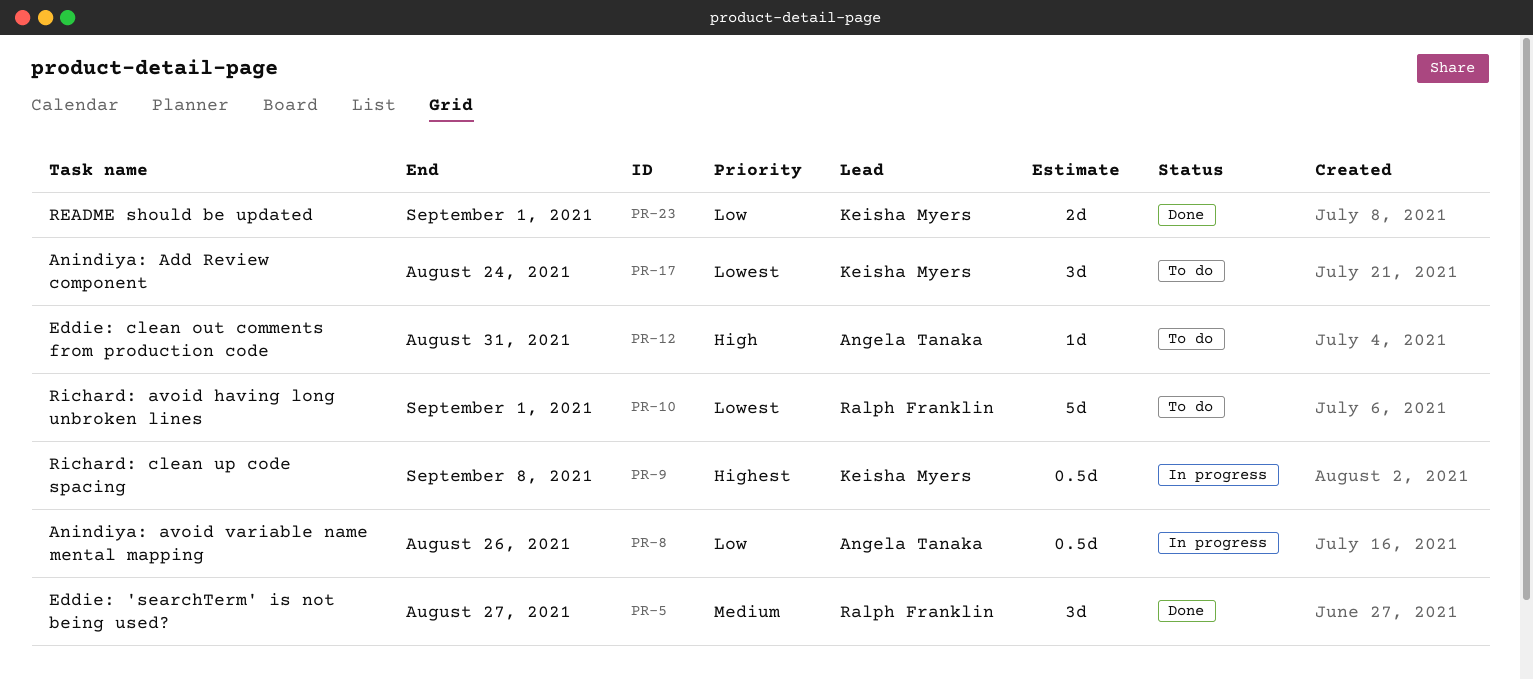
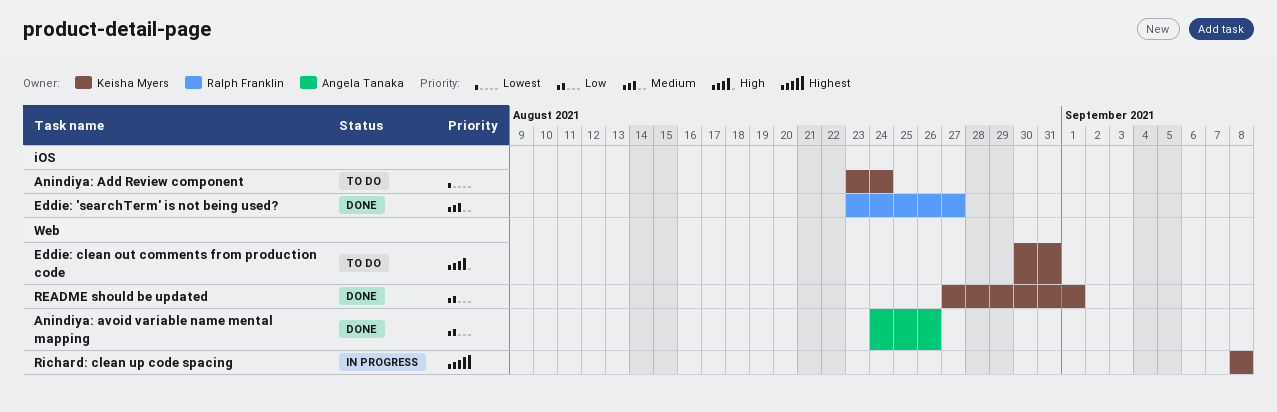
Anindiya: avoid variable name mental mapping, status: In progress -> Done
Eddie: clean out comments from production code, owner: Angela Tanaka -> Keisha Myers
Richard: avoid having long unbroken lines: present -> none

